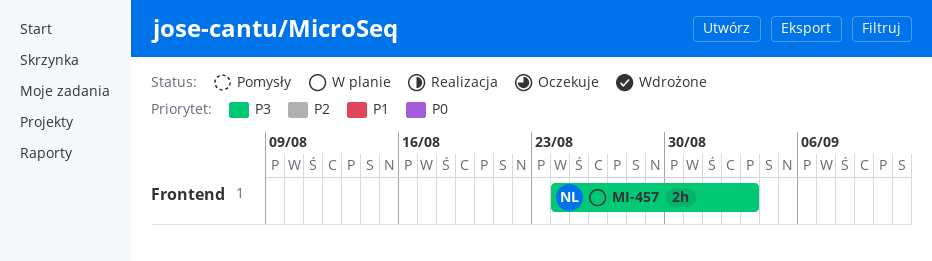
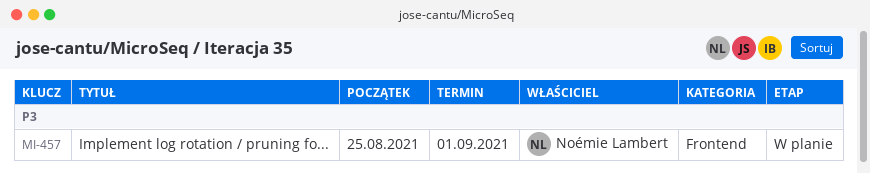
MI-457, start: Aug 24 -> Aug 25
MI-457, due: Sep 3 -> Sep 1

